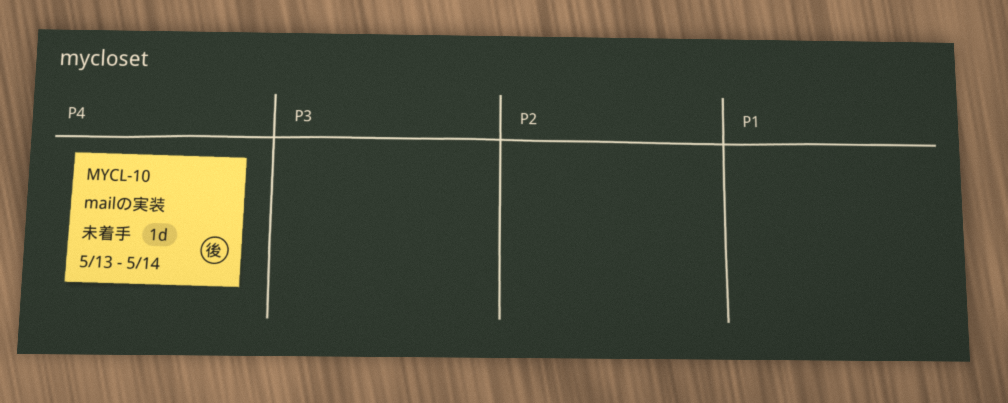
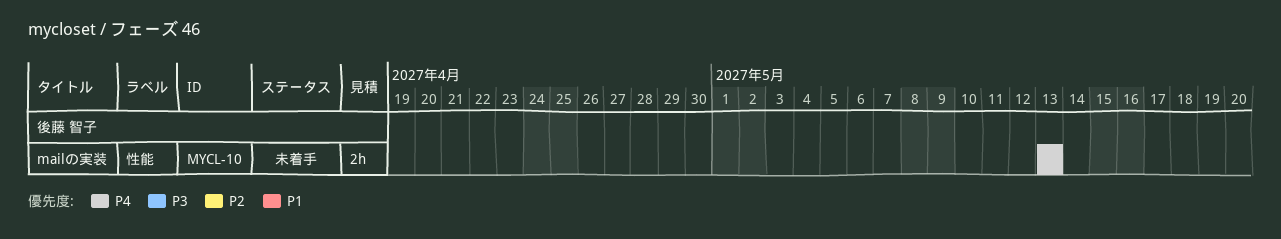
MYCL-10, estimate: 1d -> 2h
MYCL-10, due: May 14 -> May 13

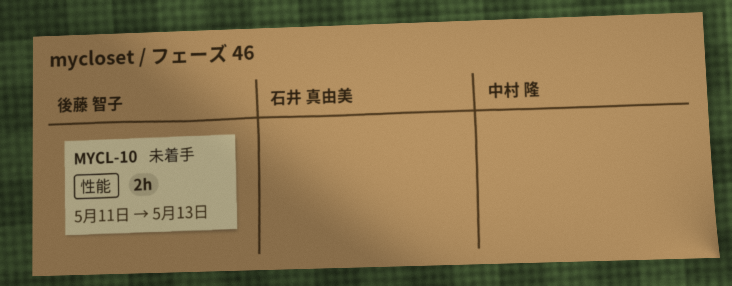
MYCL-10, start: May 13 -> May 11

